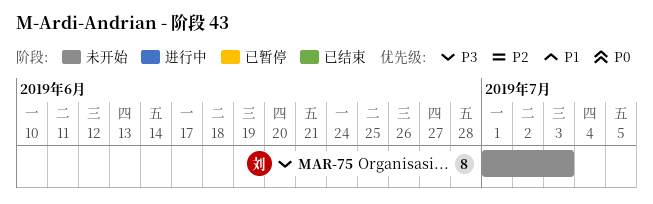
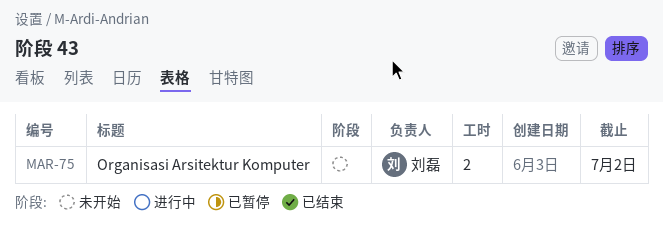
MAR-75, estimate: 8 -> 2
MAR-75, due: Jul 3 -> Jul 2

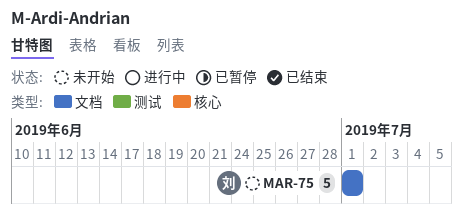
MAR-75, estimate: 2 -> 5
MAR-75, due: Jul 2 -> Jul 1

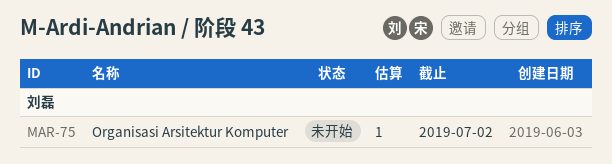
MAR-75, estimate: 5 -> 1
MAR-75, due: Jul 1 -> Jul 2

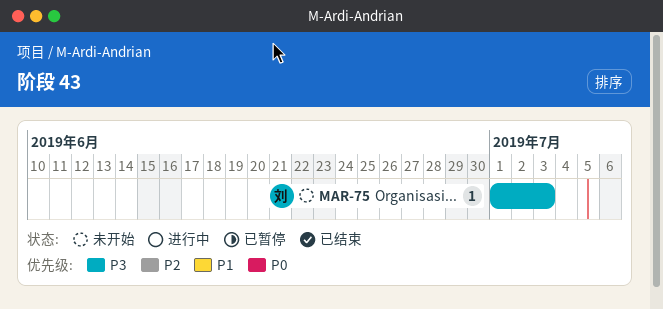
MAR-75, due: Jul 2 -> Jul 3

